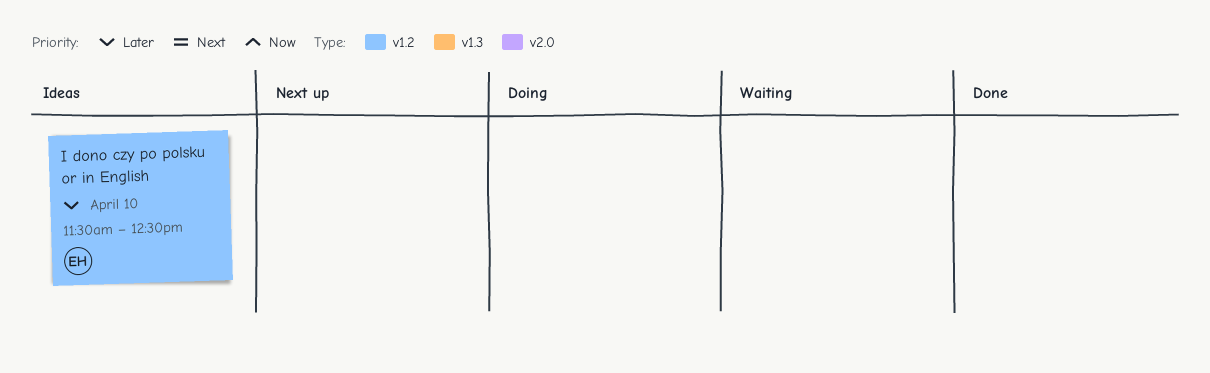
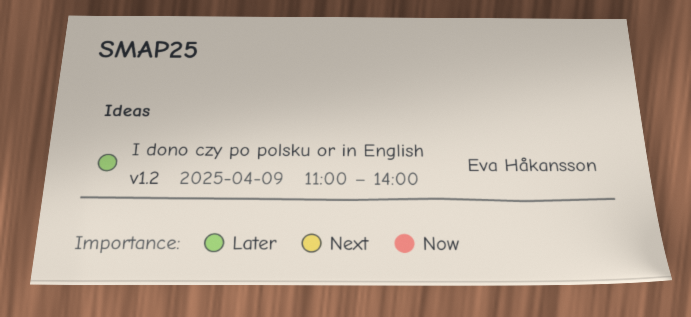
I dono czy po polsku or in English, day: Apr 10 -> Apr 9
I dono czy po polsku or in English, begins: 11:30 -> 11:00
I dono czy po polsku or in English, ends: 12:30 -> 14:00

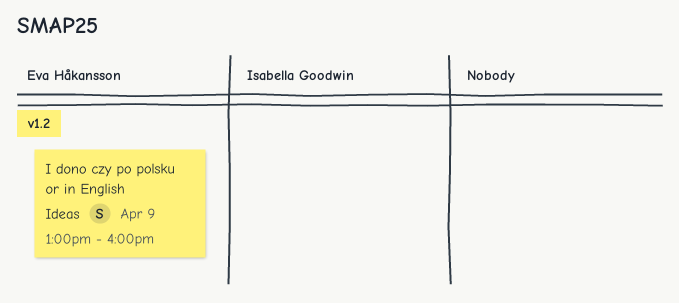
I dono czy po polsku or in English, begins: 11:00 -> 13:00
I dono czy po polsku or in English, ends: 14:00 -> 16:00

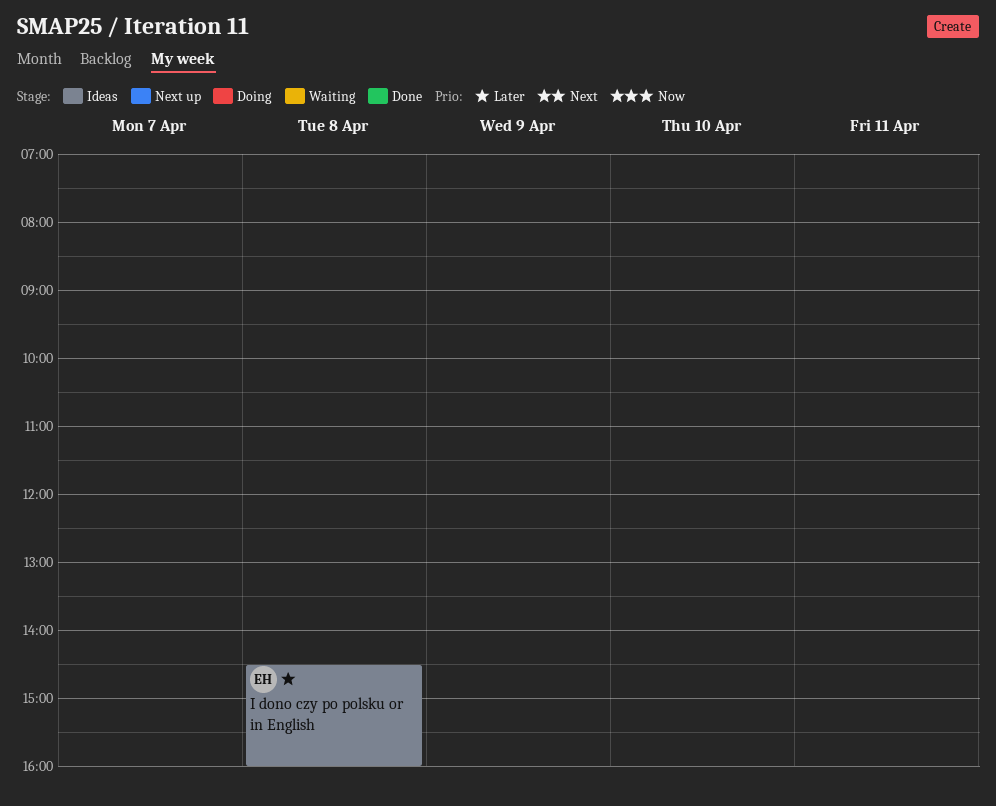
I dono czy po polsku or in English, day: Apr 9 -> Apr 8
I dono czy po polsku or in English, begins: 13:00 -> 14:30

